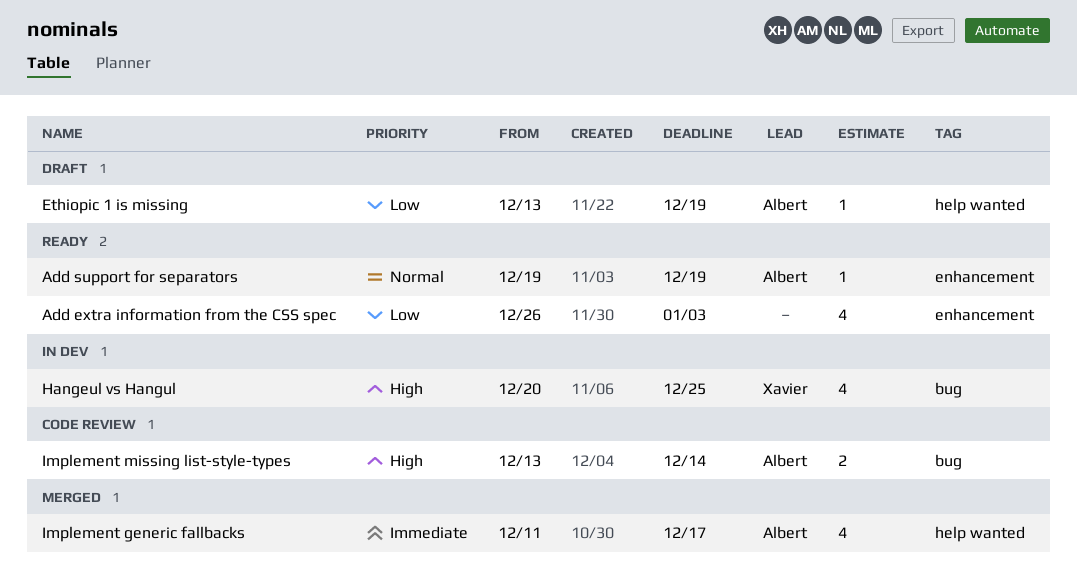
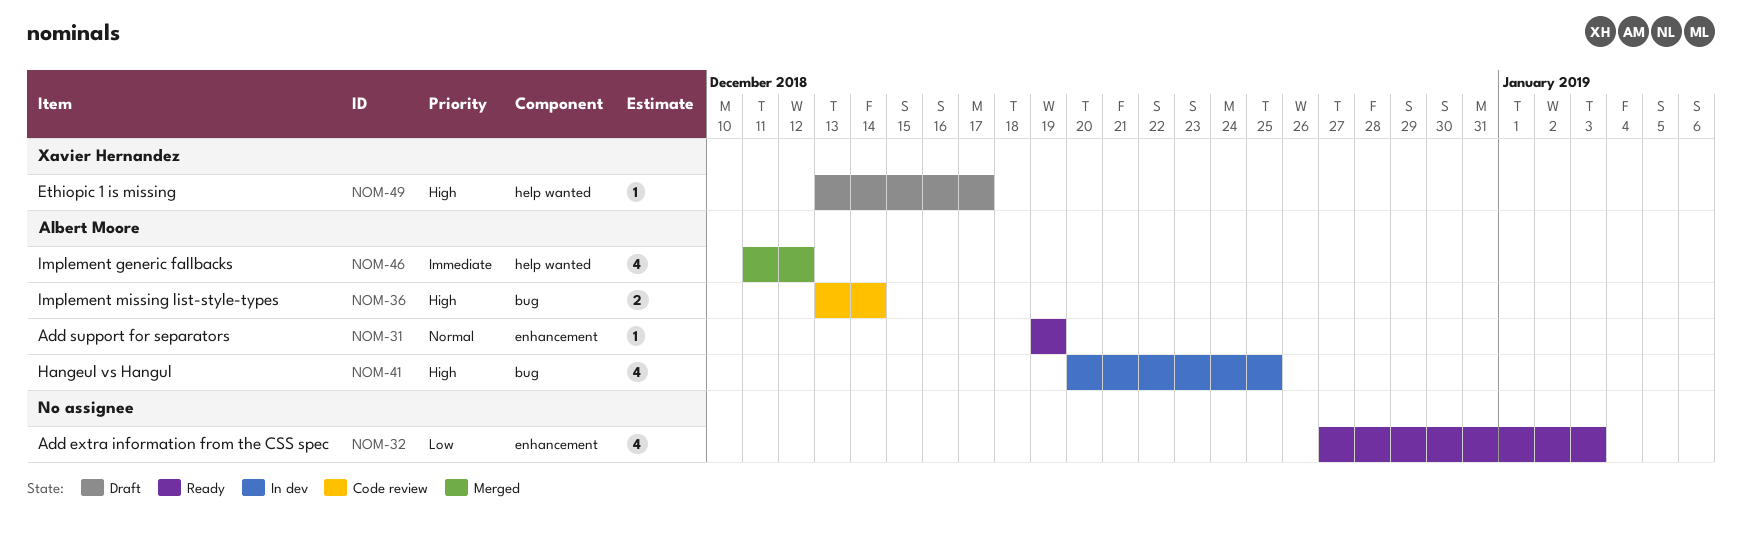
Add extra information from the CSS spec, start: Dec 26 -> Dec 27
Ethiopic 1 is missing, owner: Albert Moore -> Xavier Hernandez
Ethiopic 1 is missing, priority: Low -> High
Ethiopic 1 is missing, due: Dec 19 -> Dec 17
Hangeul vs Hangul, owner: Xavier Hernandez -> Albert Moore
Implement generic fallbacks, due: Dec 17 -> Dec 12

